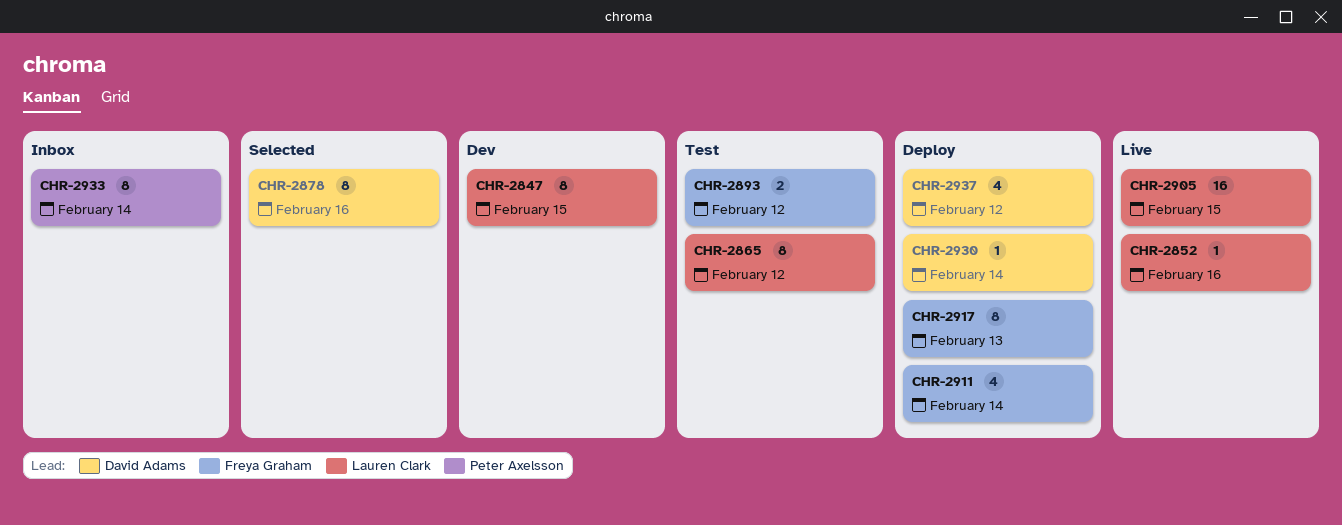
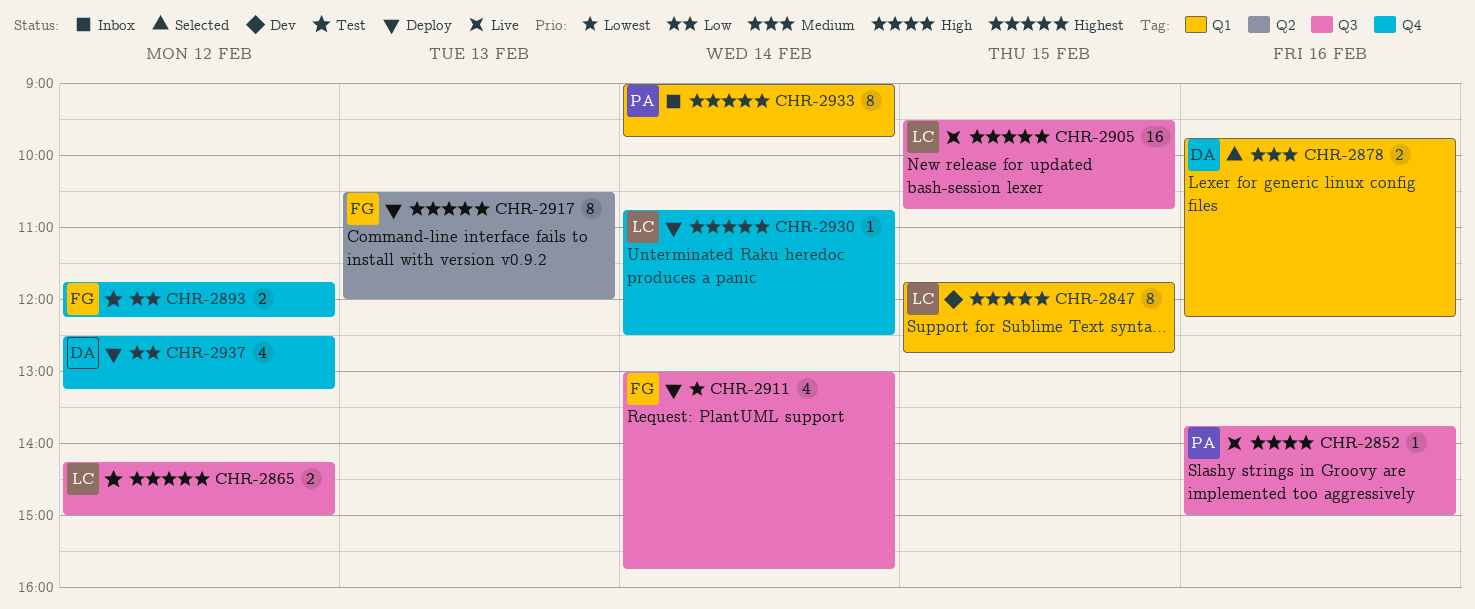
CHR-2852, owner: Lauren Clark -> Peter Axelsson
CHR-2865, estimate: 8 -> 2
CHR-2878, estimate: 8 -> 2
CHR-2930, owner: David Adams -> Lauren Clark

